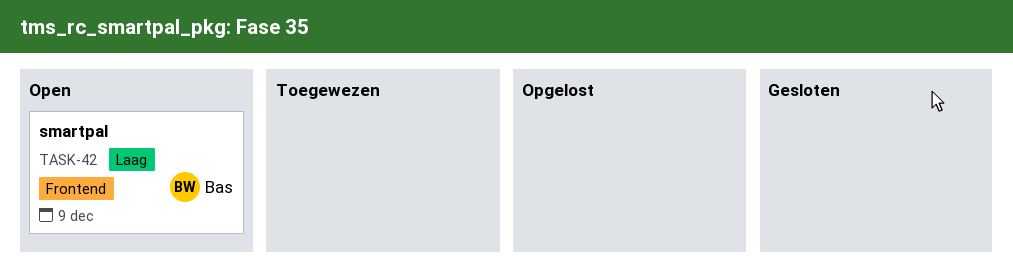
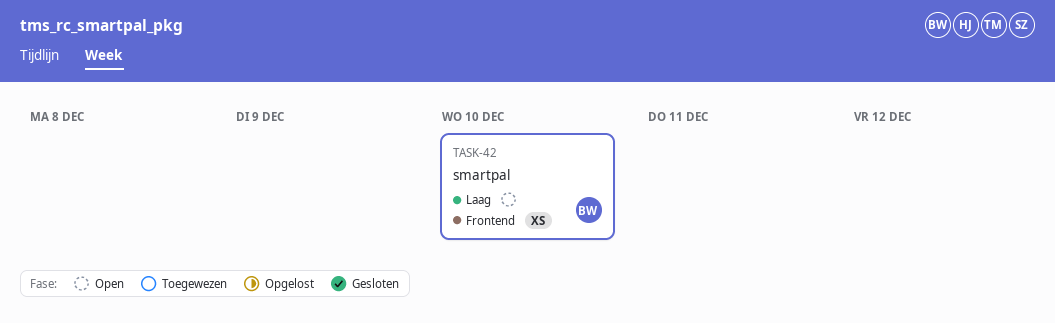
TASK-42, due: Dec 9 -> Dec 10

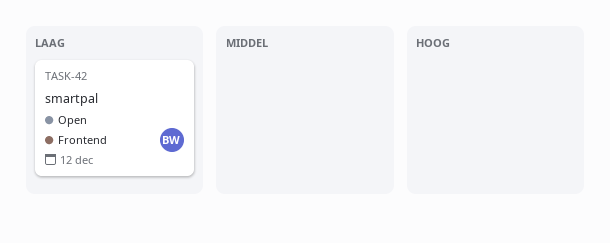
TASK-42, due: Dec 10 -> Dec 12

